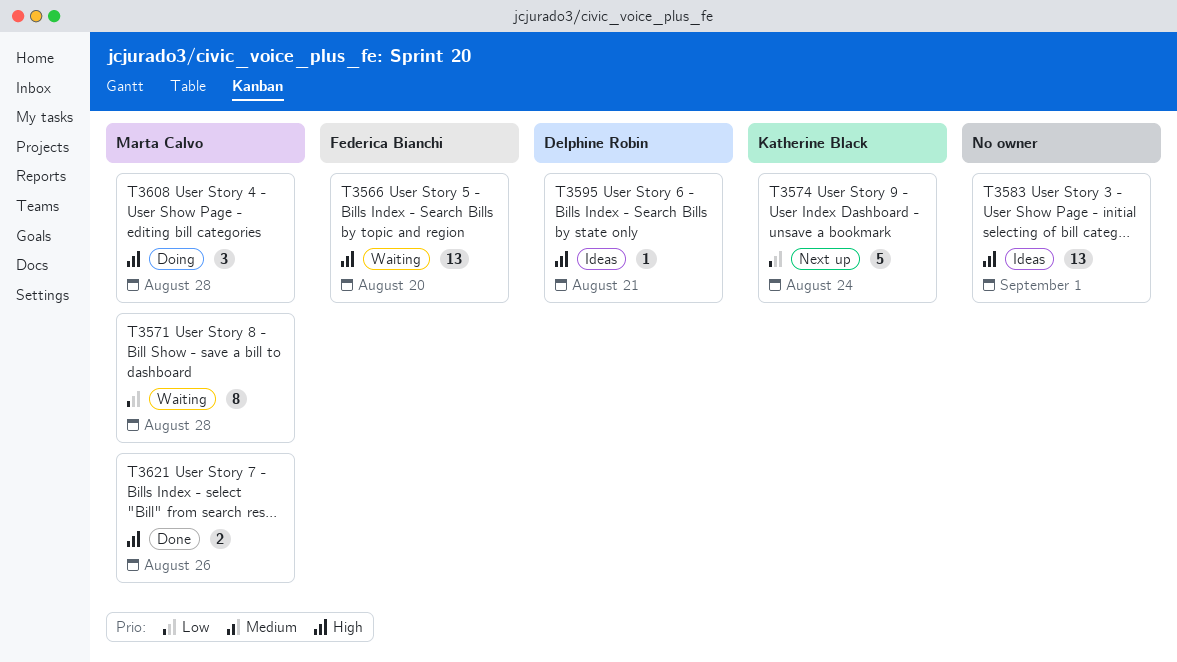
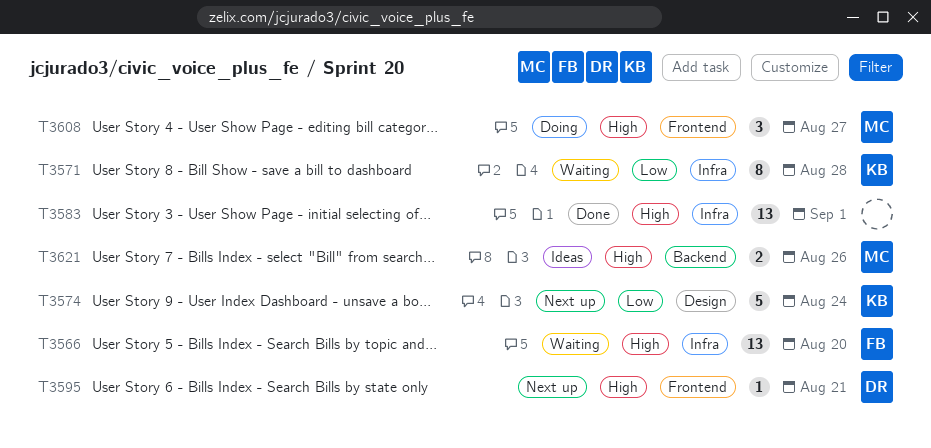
T3571, owner: Marta Calvo -> Katherine Black
T3583, status: Ideas -> Done
T3595, status: Ideas -> Next up
T3608, due: Aug 28 -> Aug 27
T3621, status: Done -> Ideas

